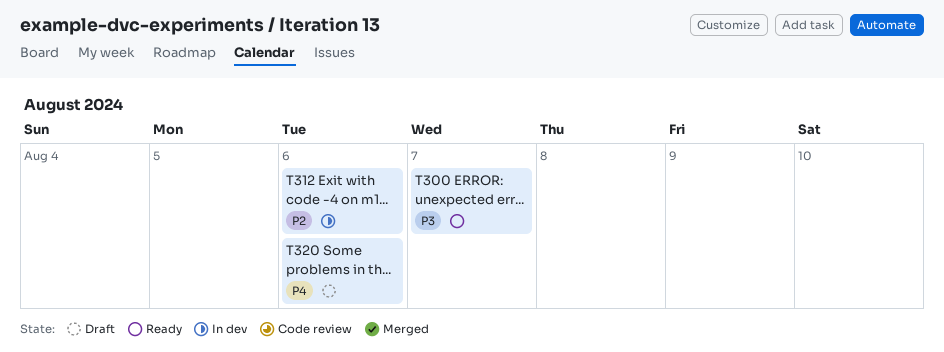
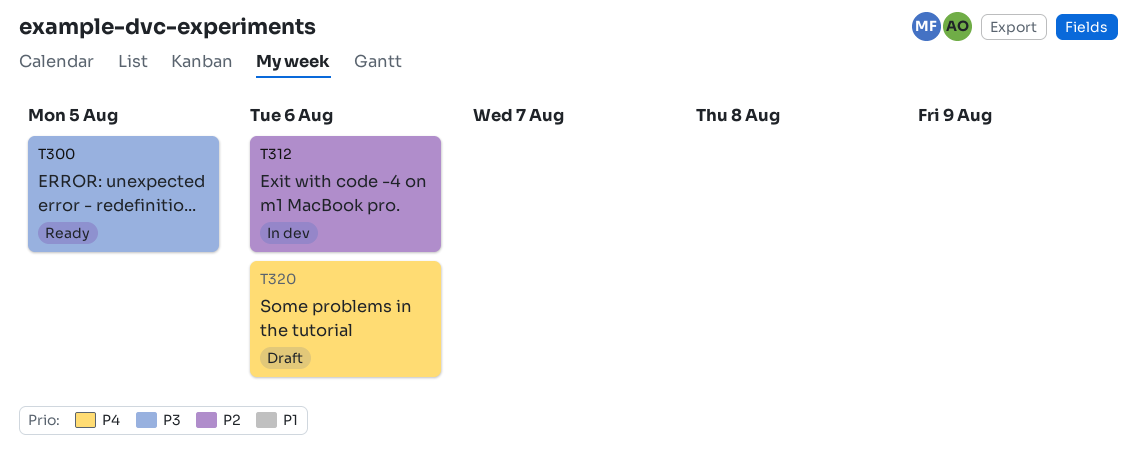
T300, due: Aug 7 -> Aug 5

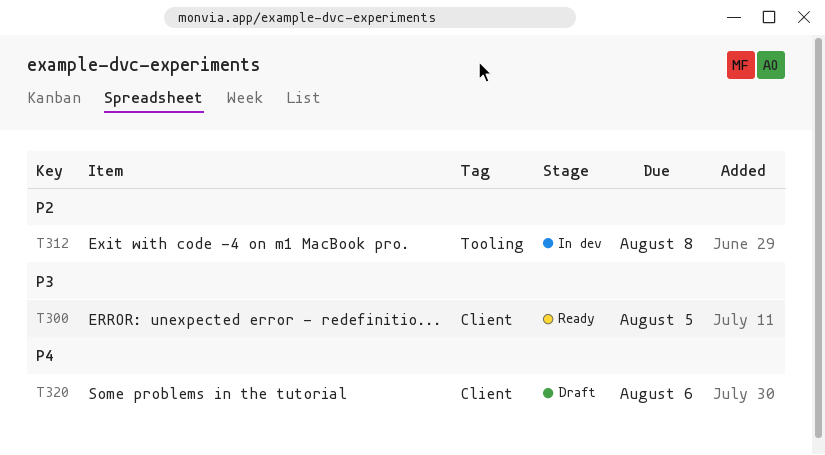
T312, due: Aug 6 -> Aug 8

